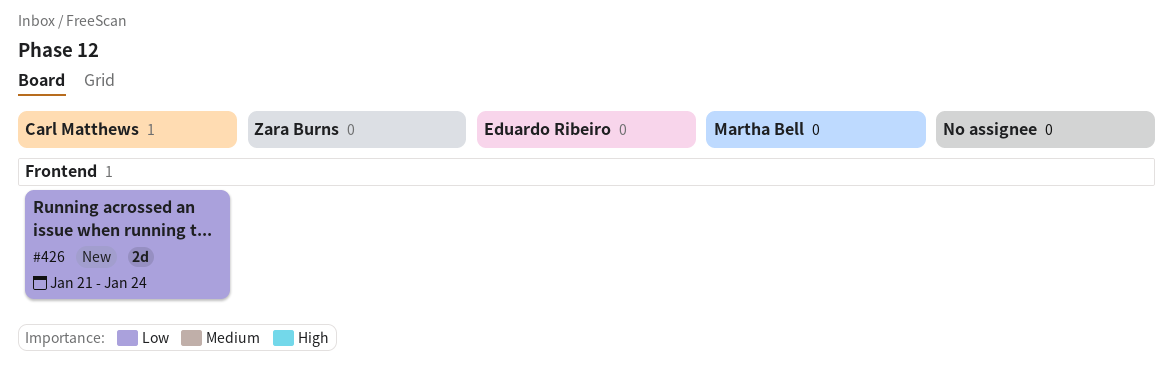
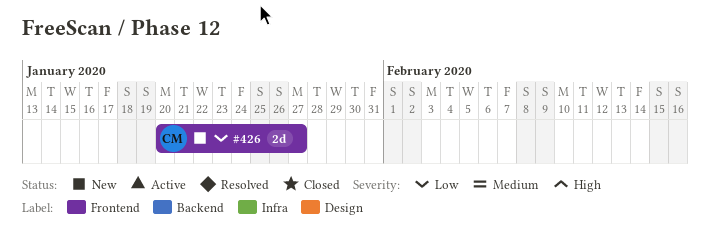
#426, start: Jan 21 -> Jan 20
#426, due: Jan 24 -> Jan 27

